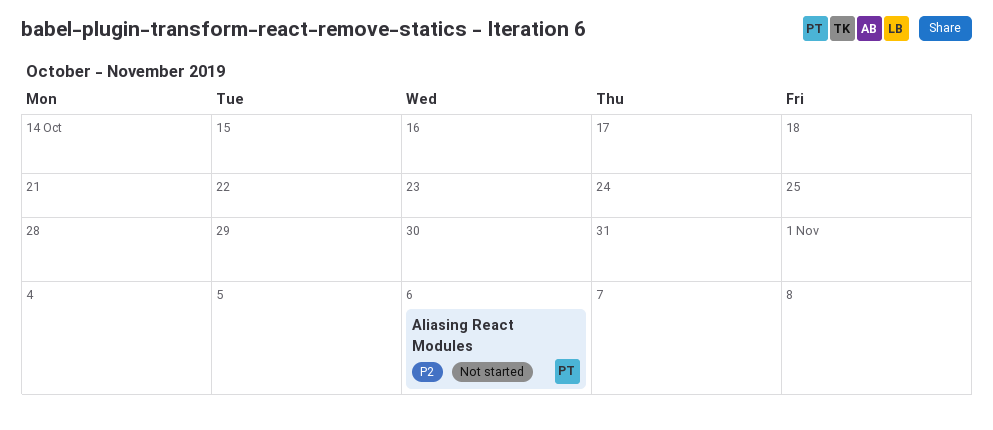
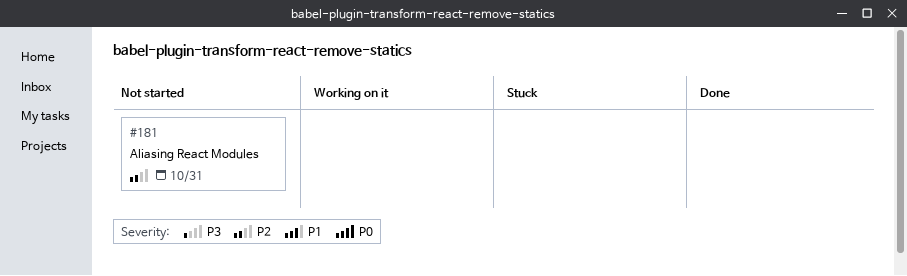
Aliasing React Modules, due: Nov 6 -> Oct 31

